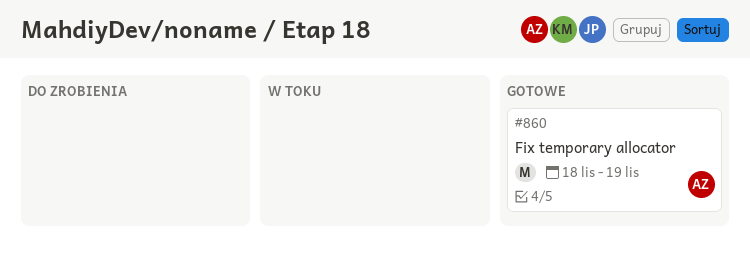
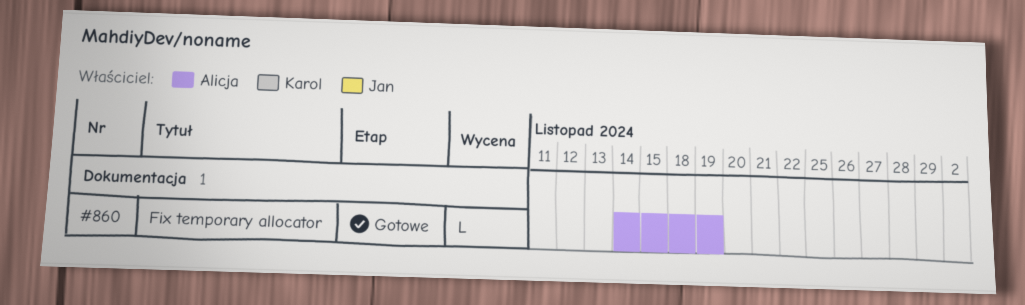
#860, estimate: M -> L
#860, start: Nov 18 -> Nov 14

